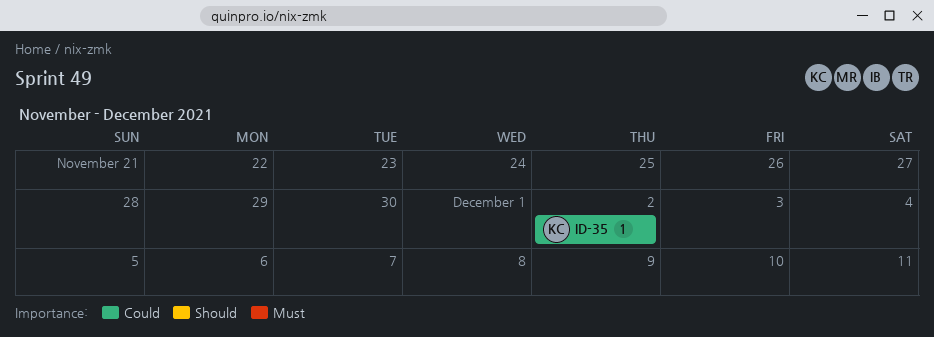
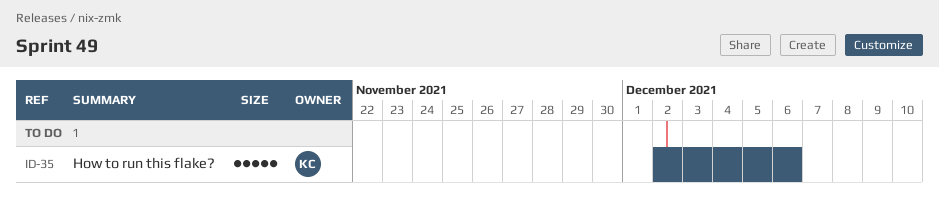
ID-35, estimate: 1 -> 5
ID-35, due: Dec 2 -> Dec 6

